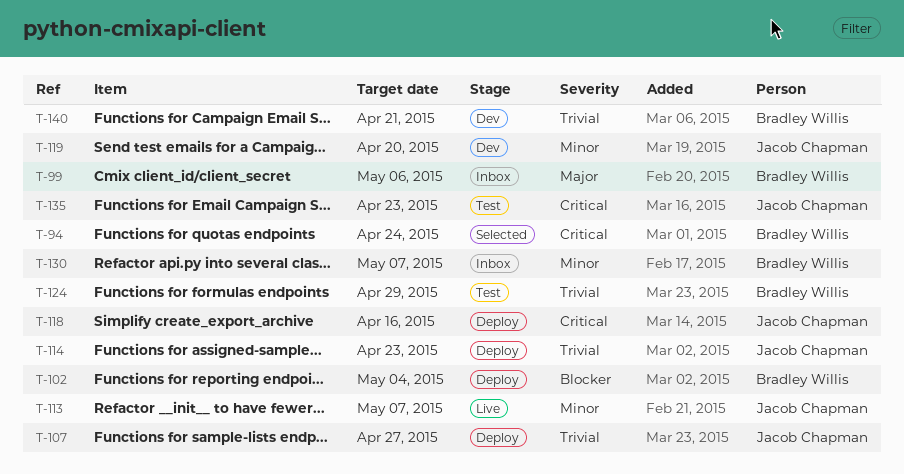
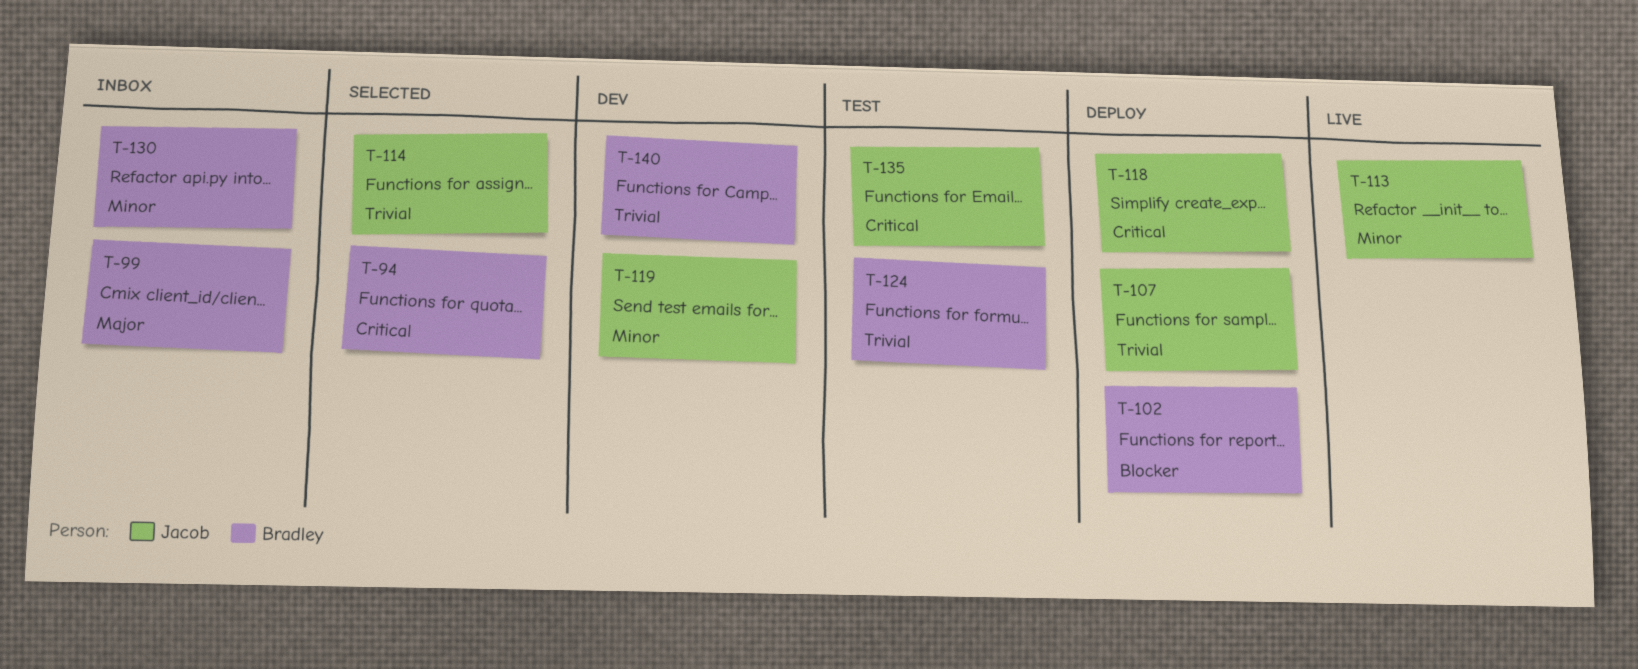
T-114, status: Deploy -> Selected

